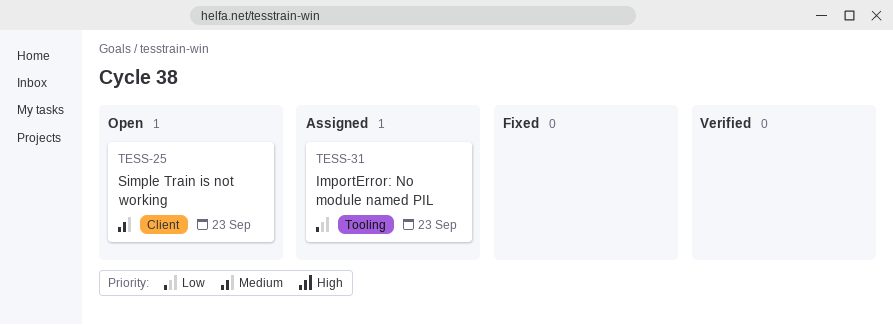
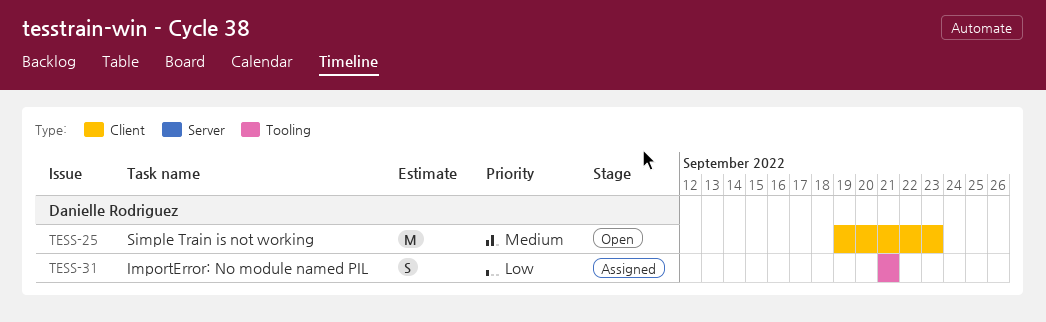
TESS-31, due: Sep 23 -> Sep 21

